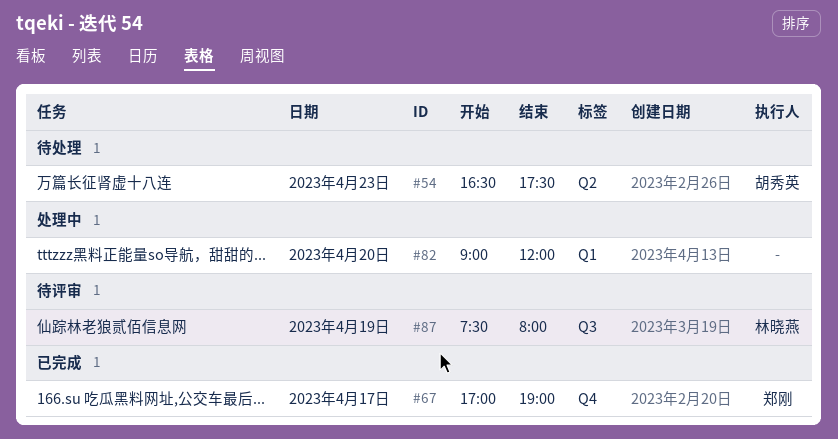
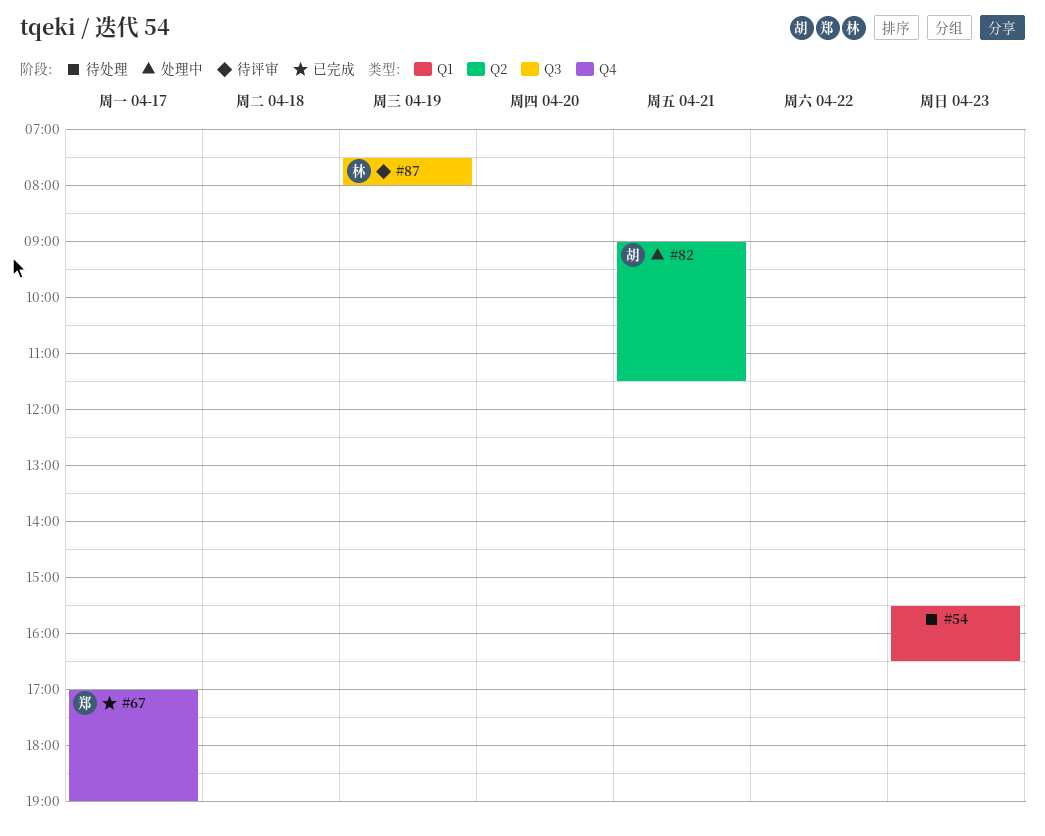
#54, owner: 胡秀英 -> none
#54, label: Q2 -> Q1
#54, begins: 16:30 -> 15:30
#54, ends: 17:30 -> 16:30
#82, owner: none -> 胡秀英
#82, label: Q1 -> Q2
#82, day: Apr 20 -> Apr 21
#82, ends: 12:00 -> 11:30

